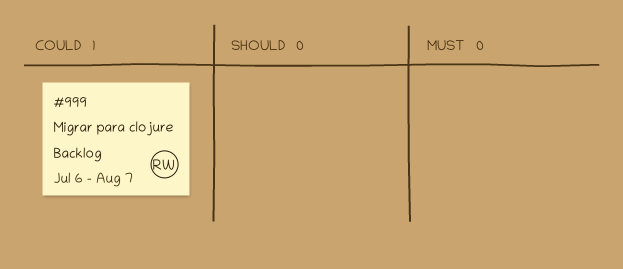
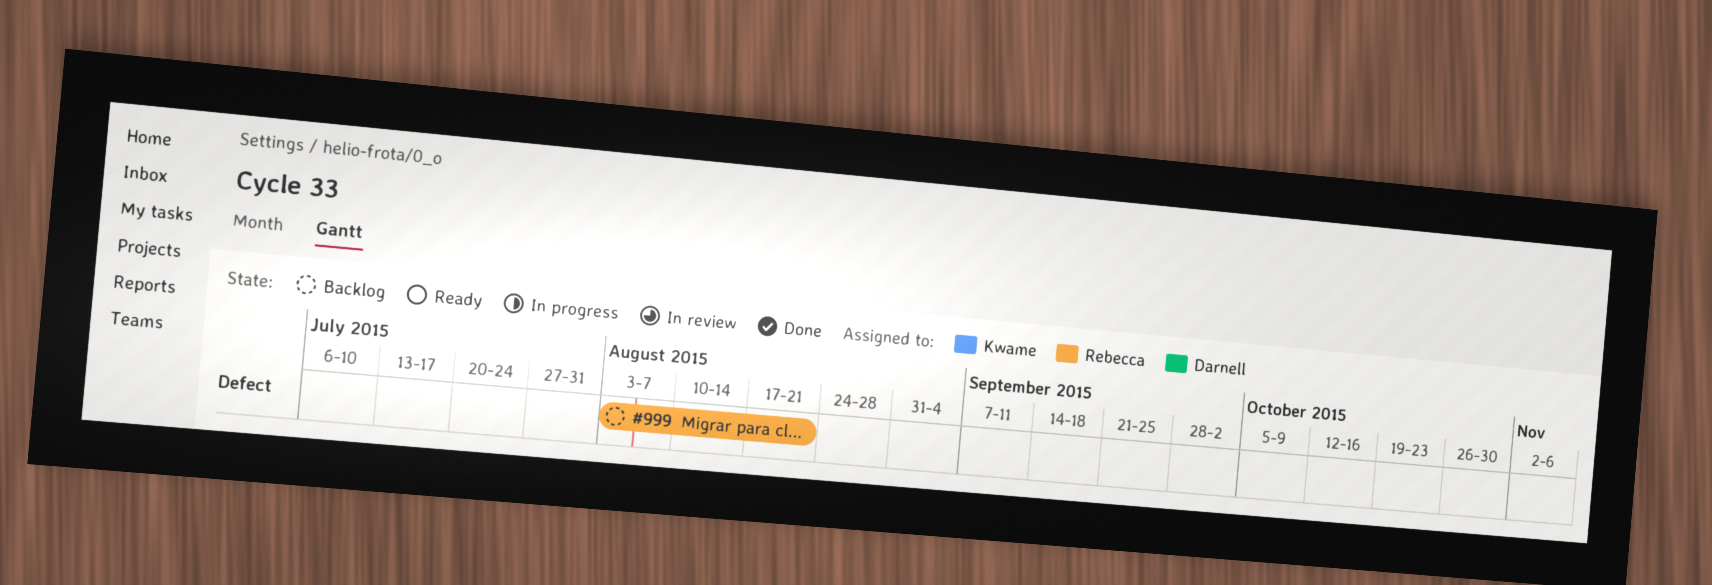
#999, start: Jul 6 -> Aug 3
#999, due: Aug 7 -> Aug 21

